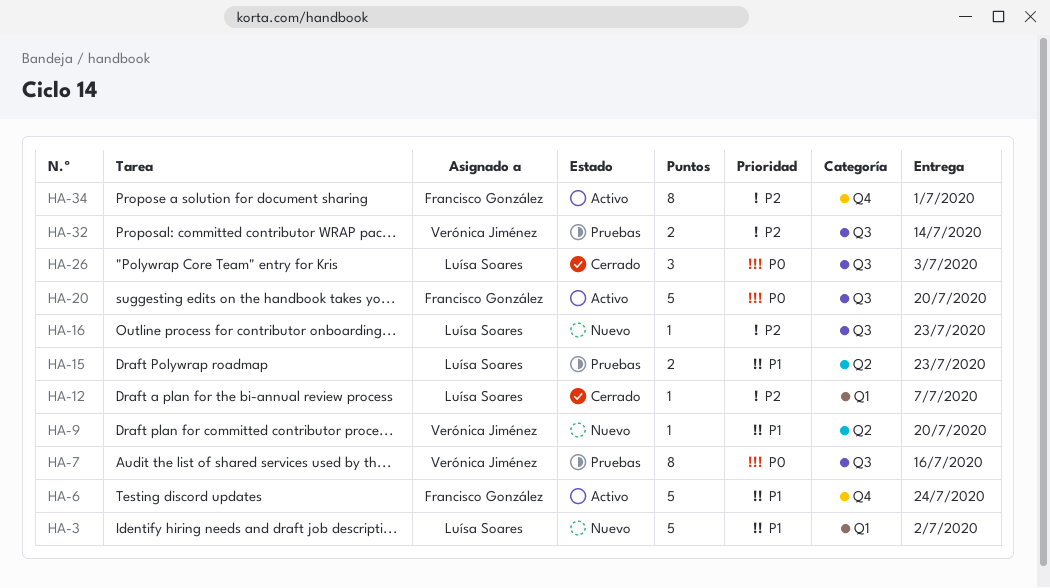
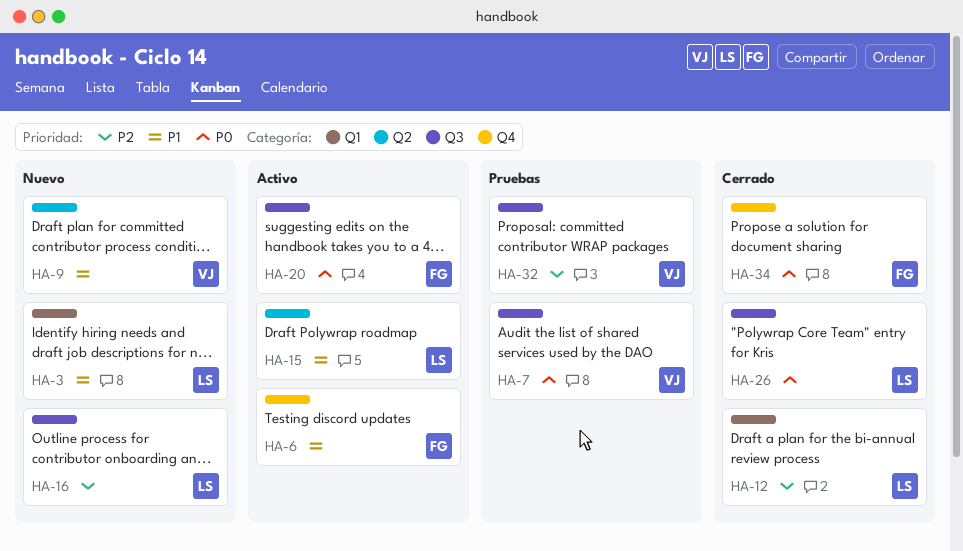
HA-15, status: Pruebas -> Activo
HA-34, status: Activo -> Cerrado
HA-34, priority: P2 -> P0

